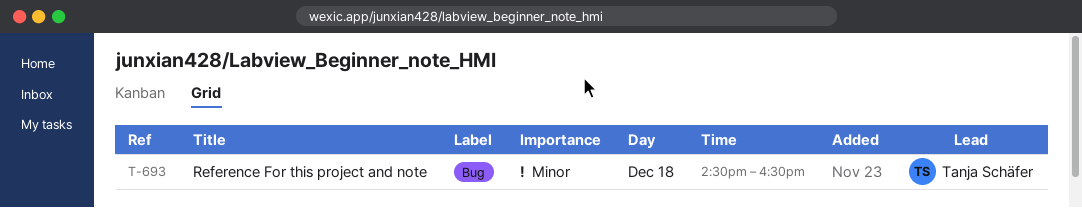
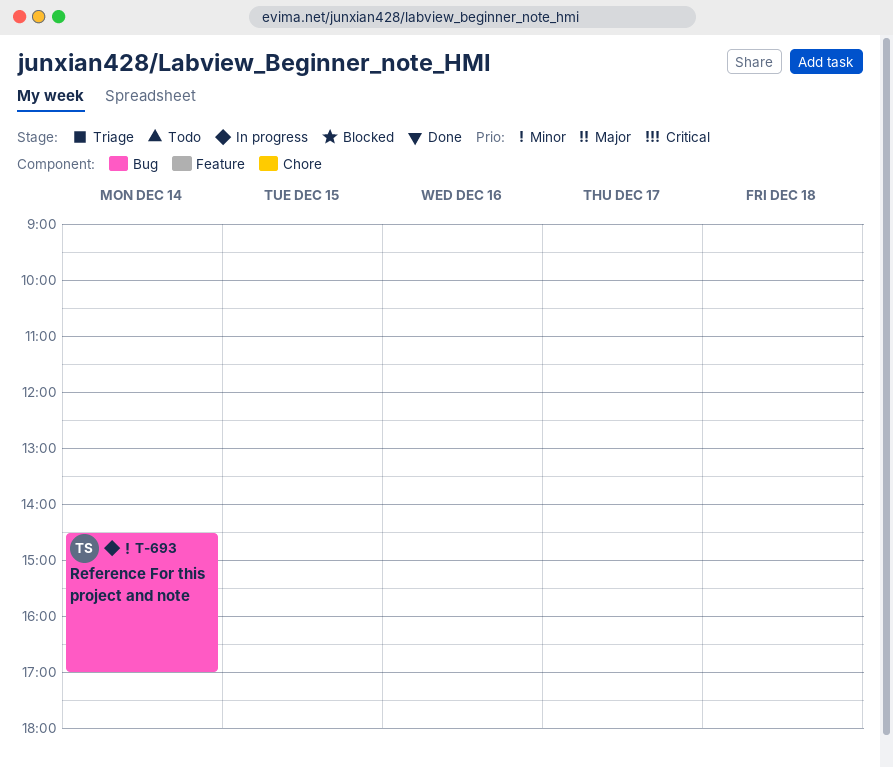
T-693, day: Dec 18 -> Dec 14
T-693, ends: 16:30 -> 17:00

